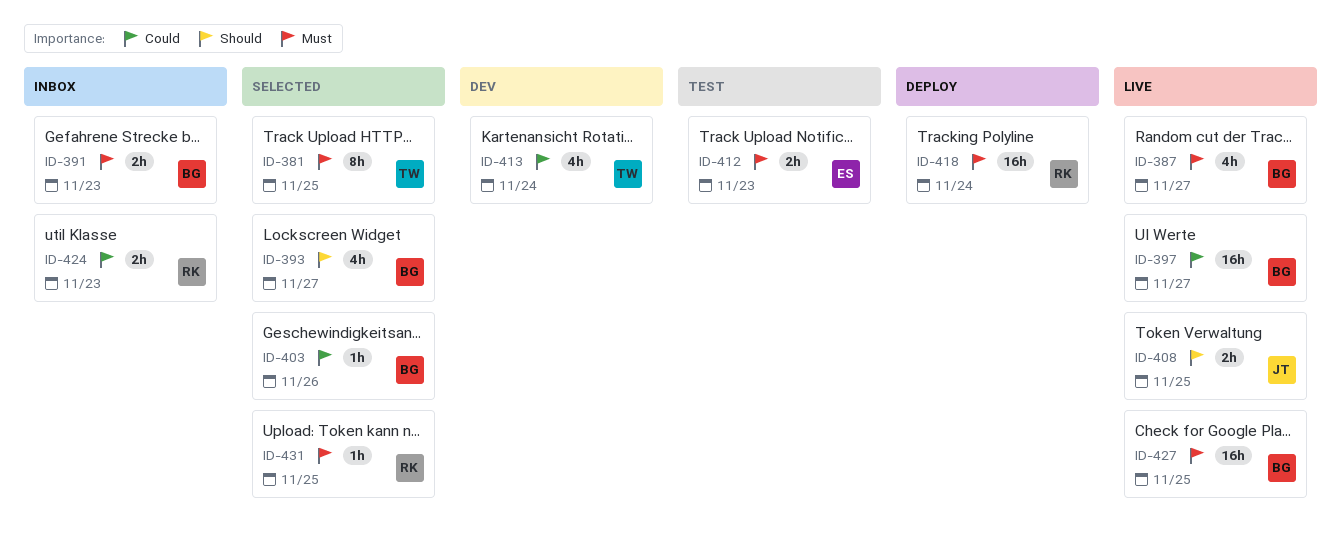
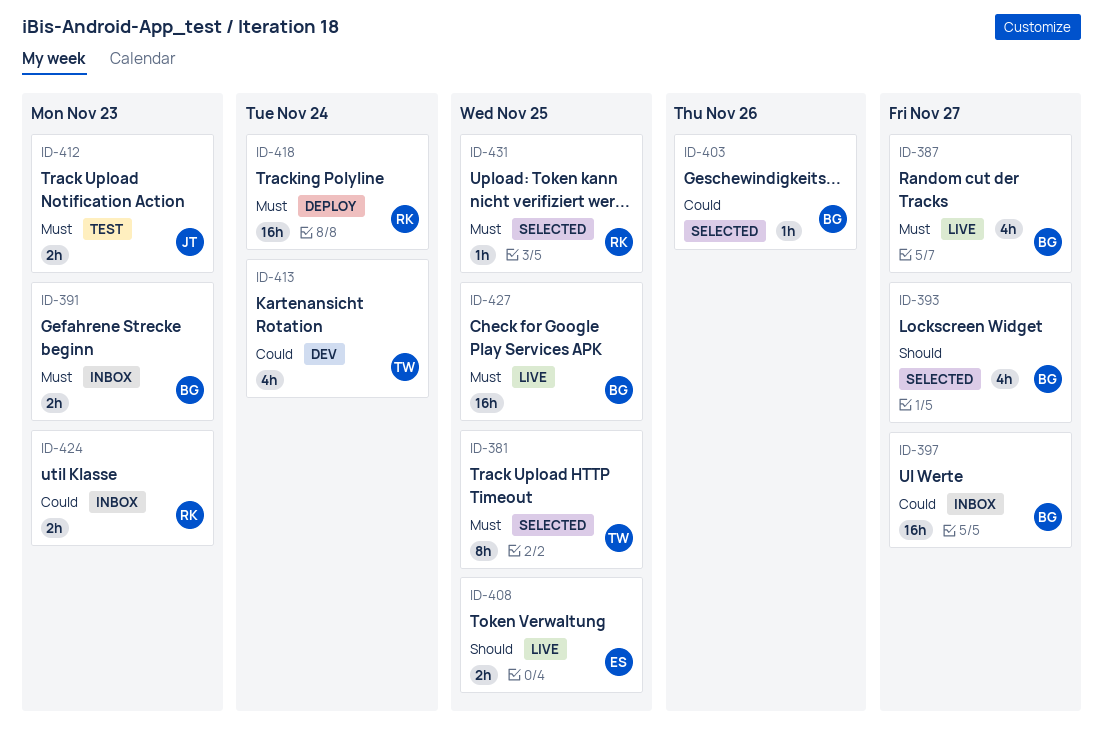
ID-397, status: Live -> Inbox
ID-408, owner: JT -> ES
ID-412, owner: ES -> JT

